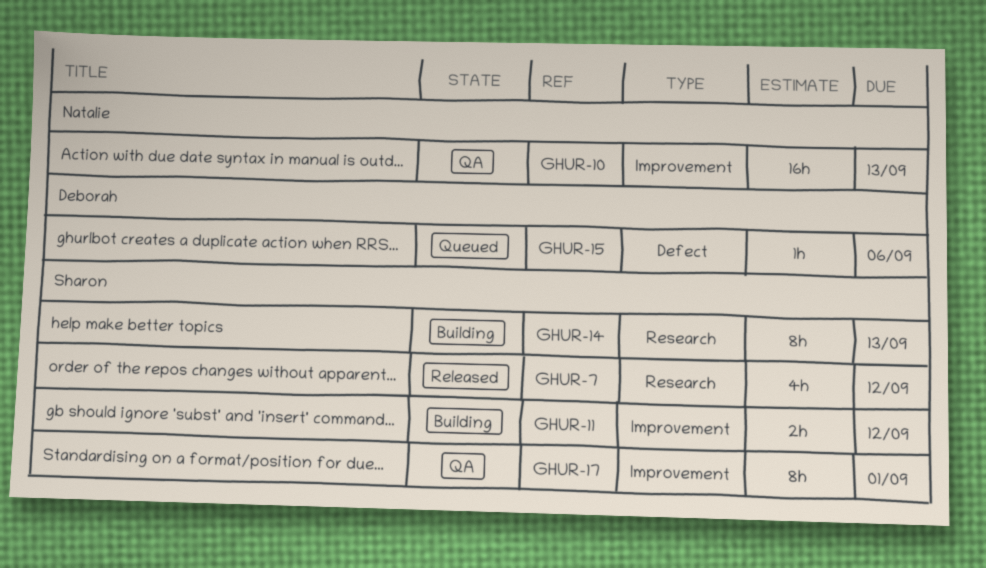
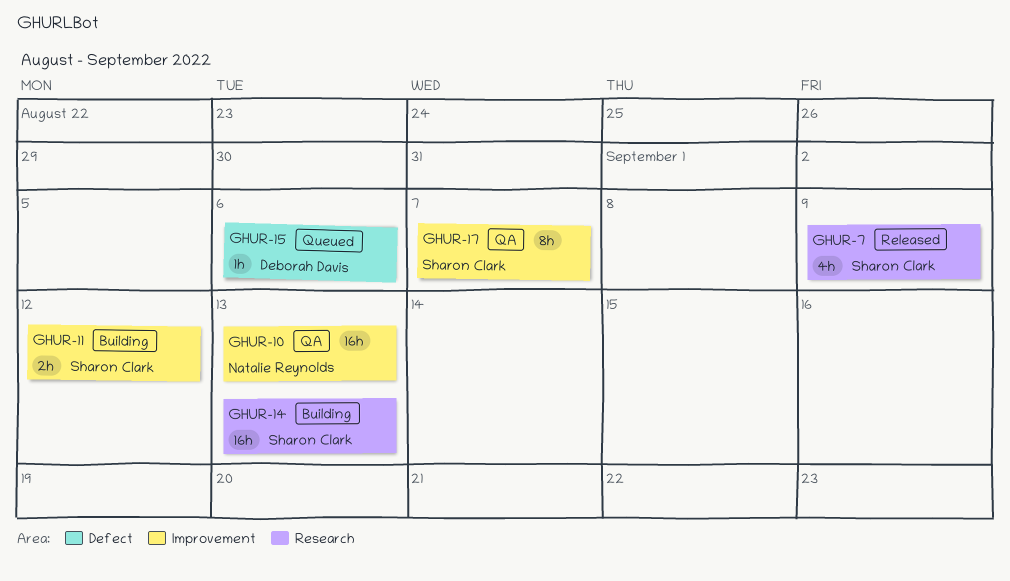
GHUR-7, due: Sep 12 -> Sep 9
GHUR-14, estimate: 8h -> 16h
GHUR-17, due: Sep 1 -> Sep 7

